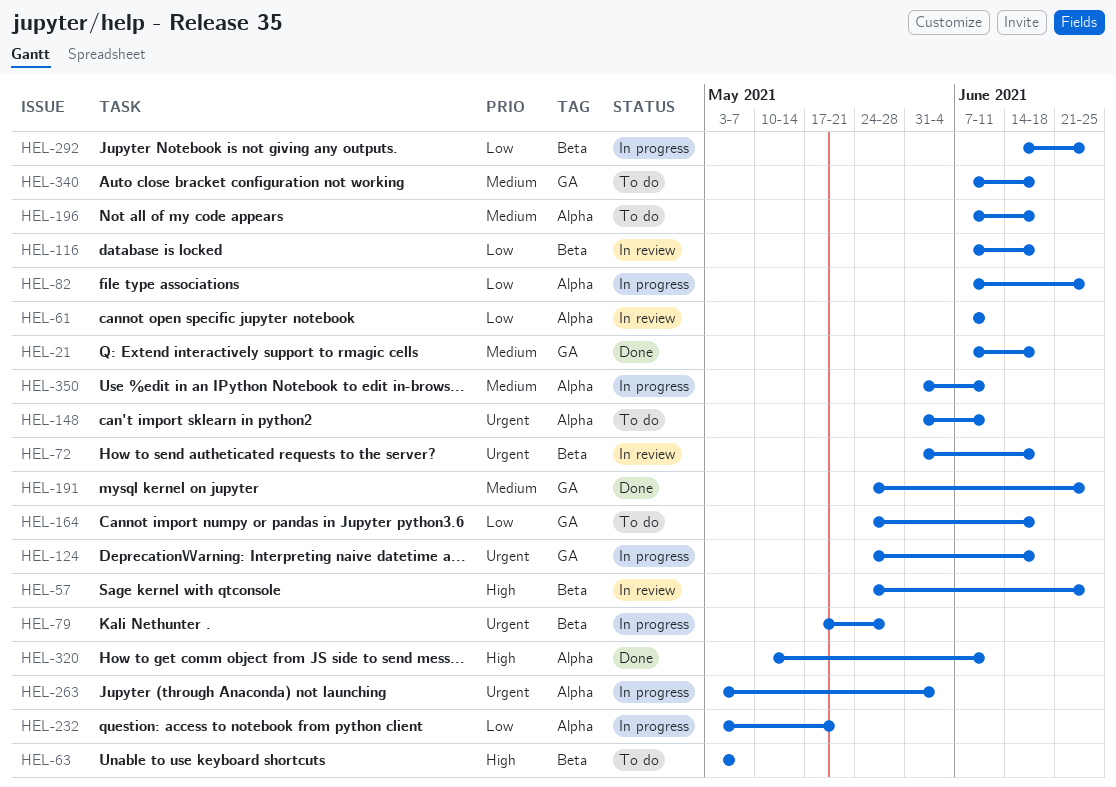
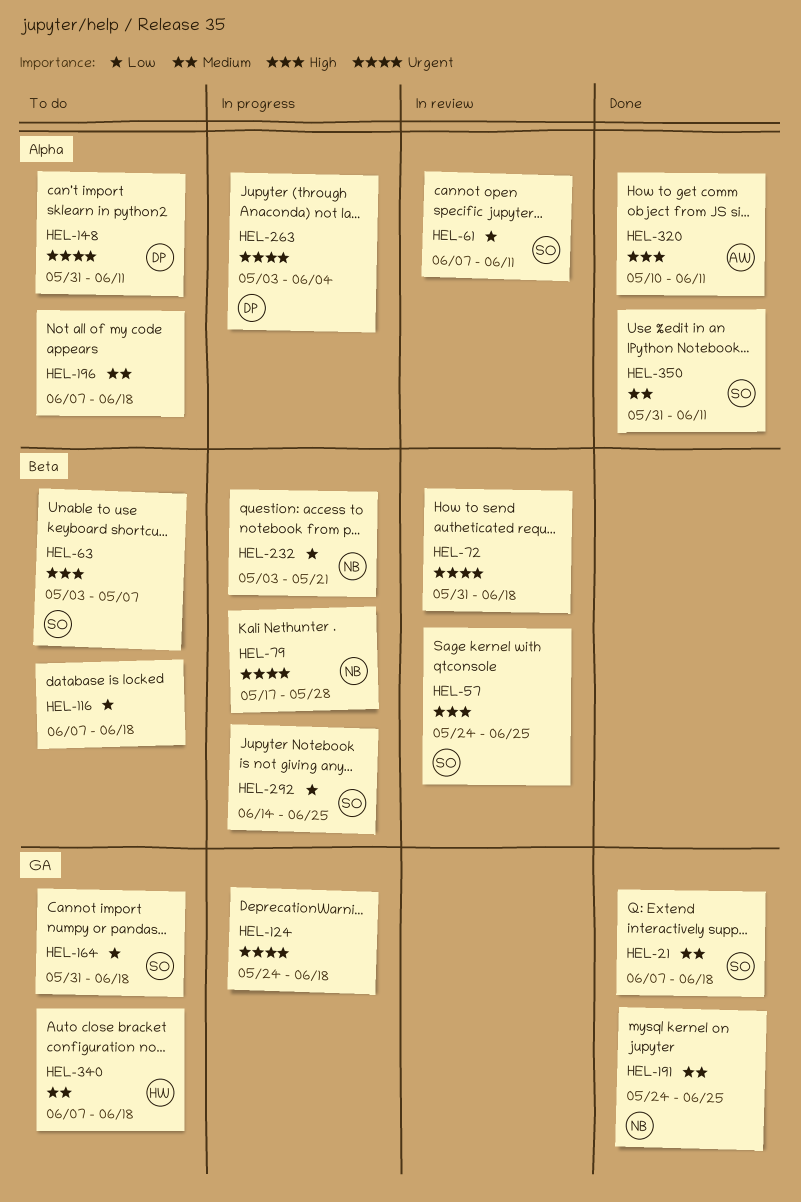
HEL-82: present -> none
HEL-116, status: In review -> To do
HEL-164, start: May 24 -> May 31
HEL-232, label: Alpha -> Beta
HEL-350, status: In progress -> Done

